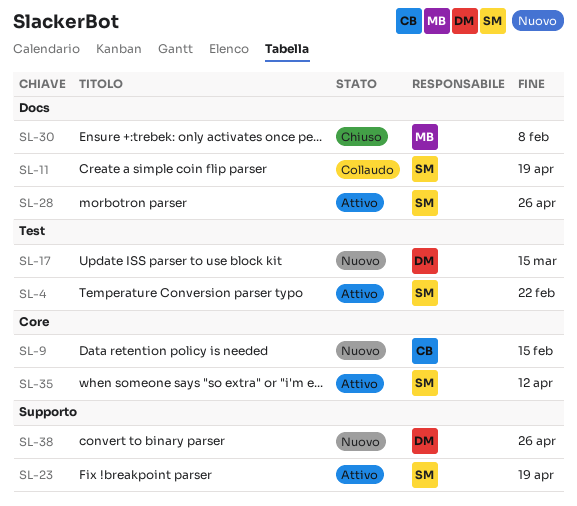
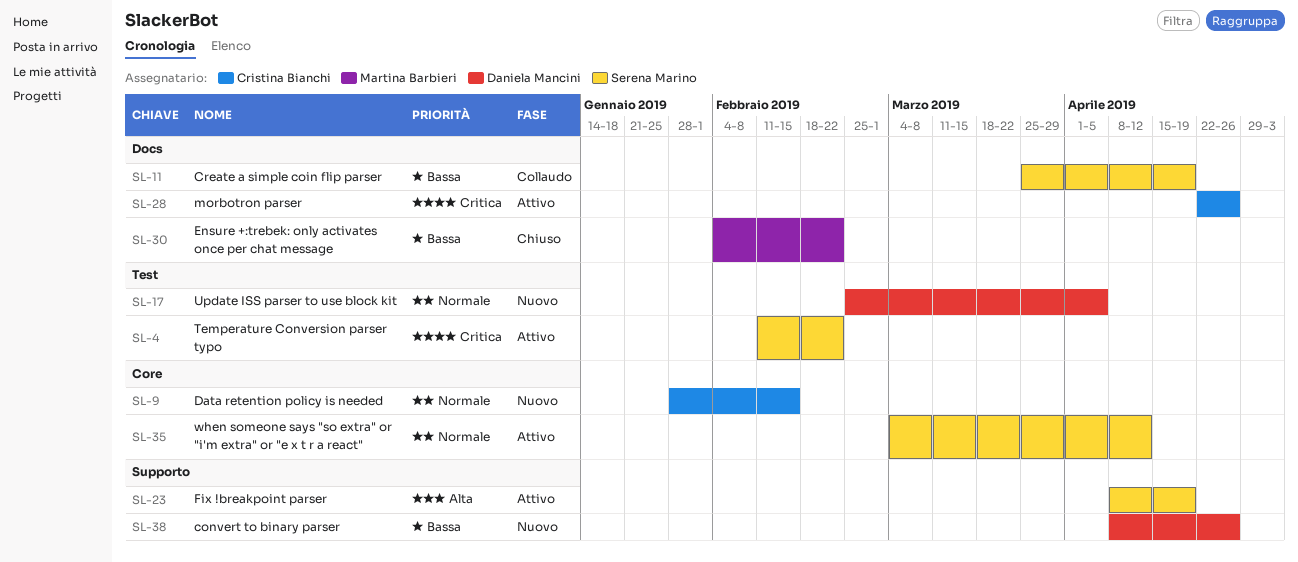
SL-17, due: Mar 15 -> Apr 5
SL-28, owner: Serena Marino -> Cristina Bianchi
SL-30, due: Feb 8 -> Feb 22

